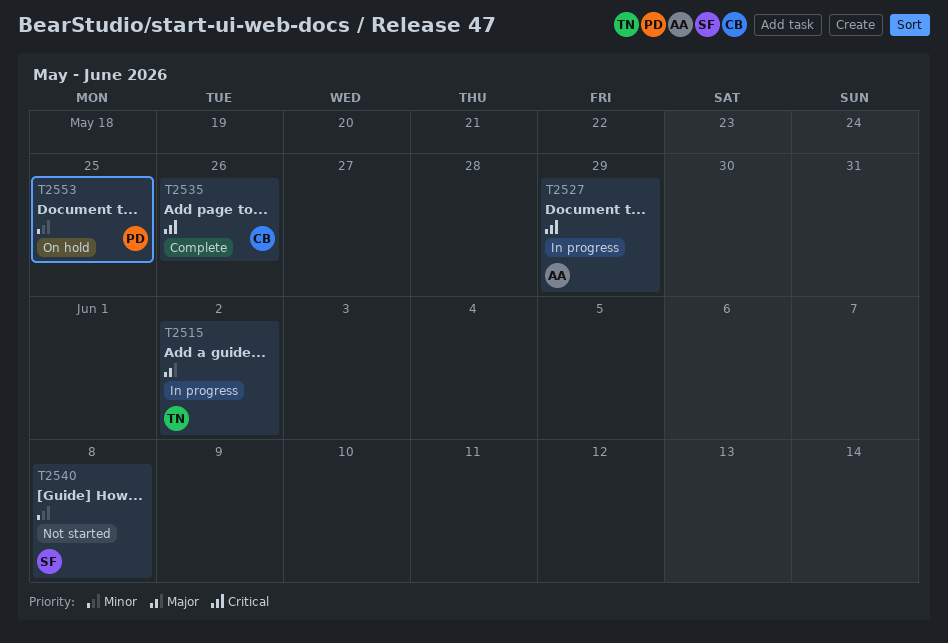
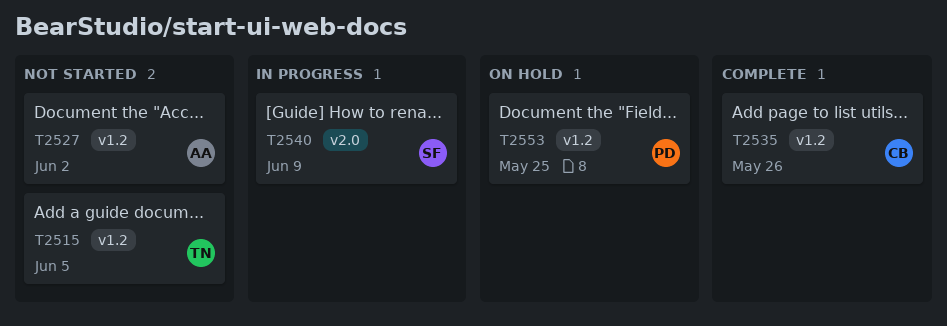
T2515, status: In progress -> Not started
T2515, due: Jun 2 -> Jun 5
T2527, status: In progress -> Not started
T2527, due: May 29 -> Jun 2
T2540, status: Not started -> In progress
T2540, due: Jun 8 -> Jun 9

